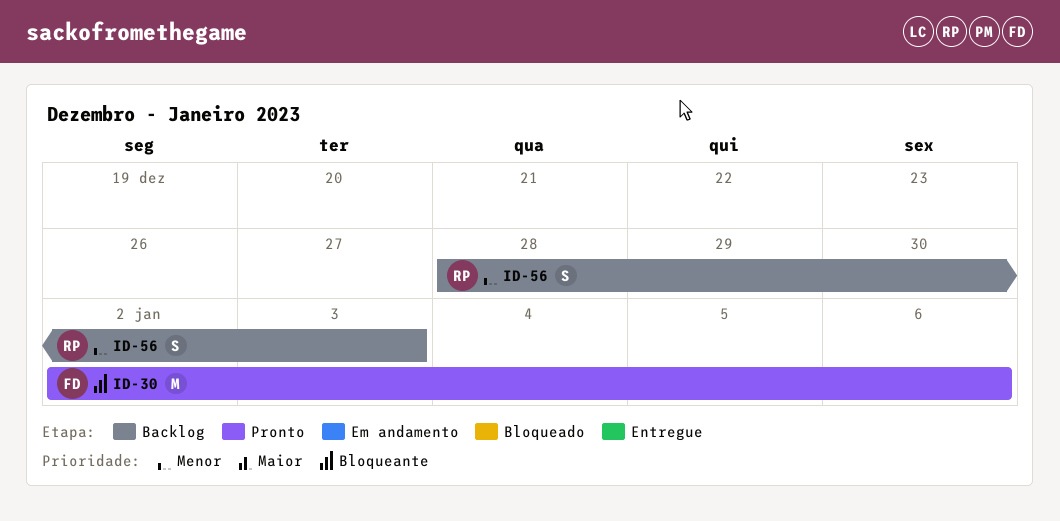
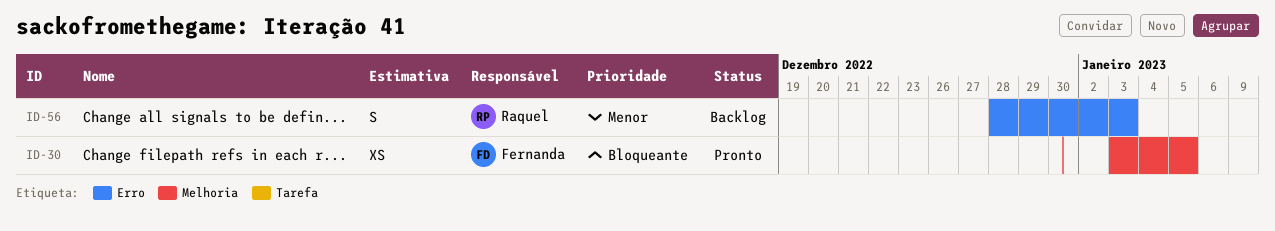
ID-30, estimate: M -> XS
ID-30, start: Jan 2 -> Jan 3
ID-30, due: Jan 6 -> Jan 5

